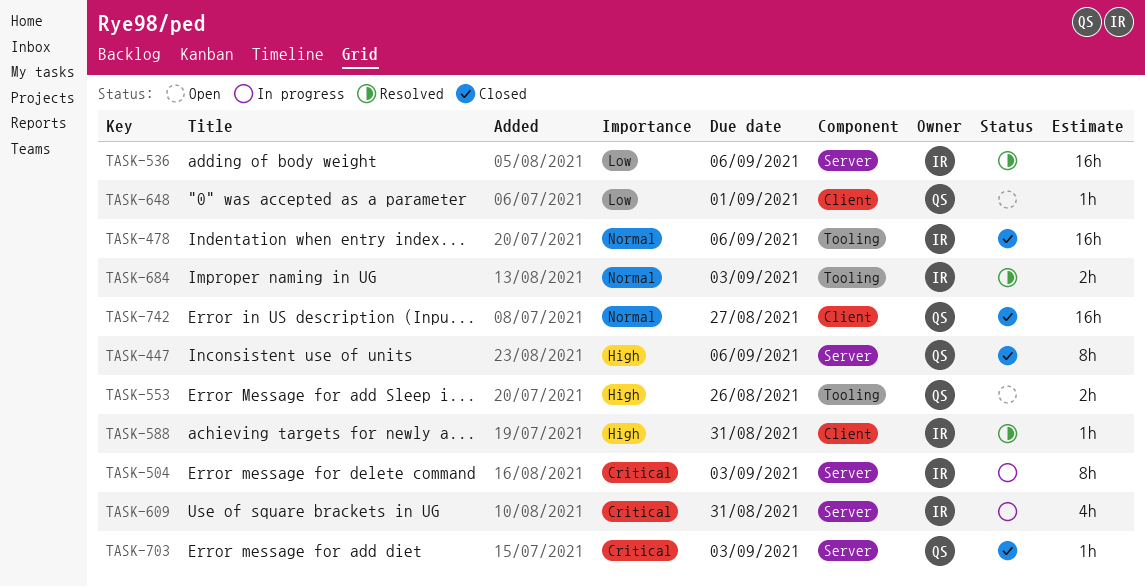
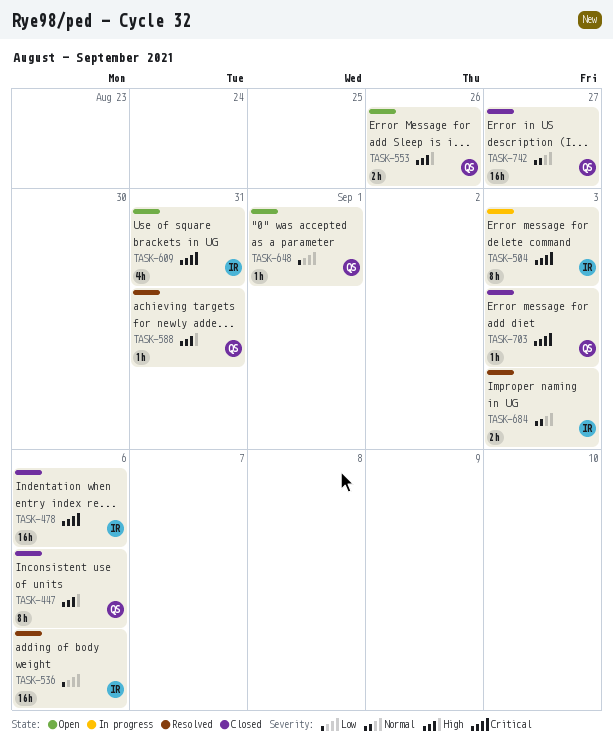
TASK-478, priority: Normal -> Critical
TASK-588, owner: IR -> QS
TASK-609, status: In progress -> Open

